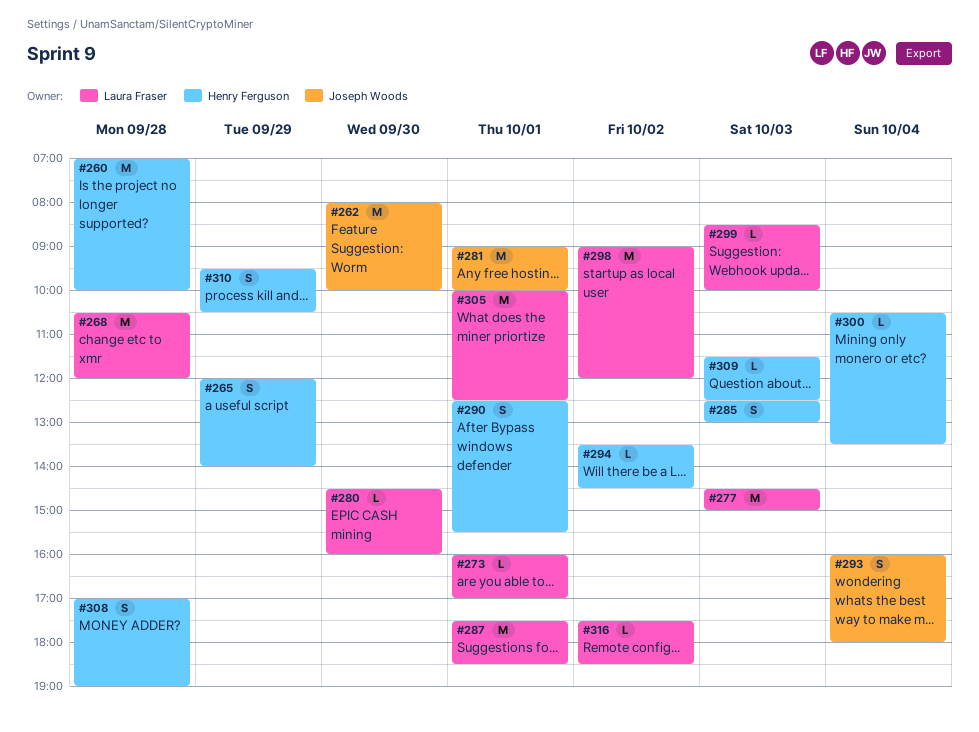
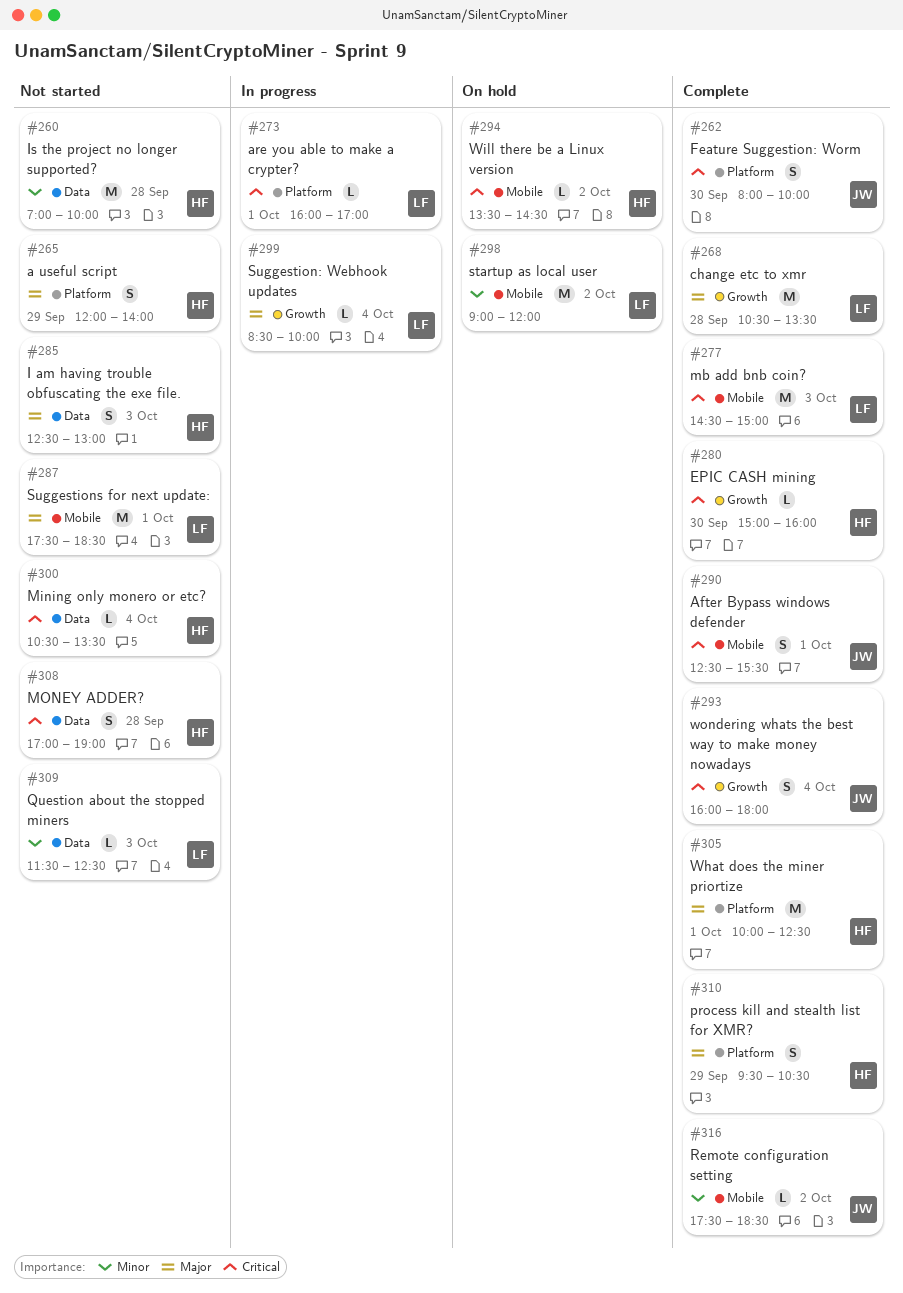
#262, estimate: M -> S
#268, ends: 12:00 -> 13:30
#280, owner: Laura Fraser -> Henry Ferguson
#280, begins: 14:30 -> 15:00
#281: present -> none
#290, owner: Henry Ferguson -> Joseph Woods
#299, day: Oct 3 -> Oct 4
#305, owner: Laura Fraser -> Henry Ferguson
#309, owner: Henry Ferguson -> Laura Fraser
#316, owner: Laura Fraser -> Joseph Woods

